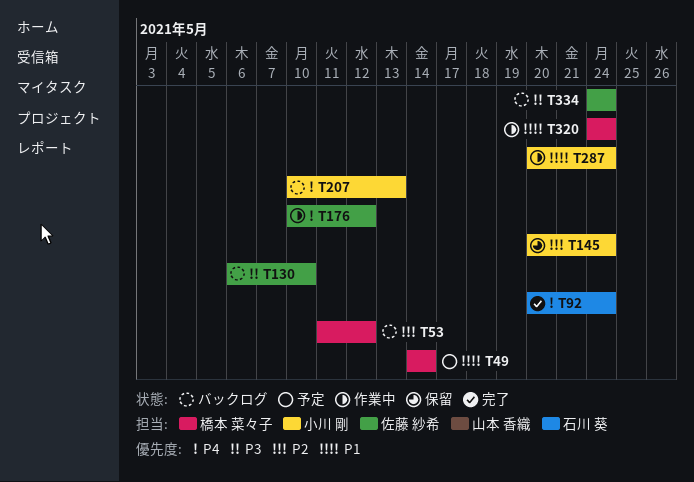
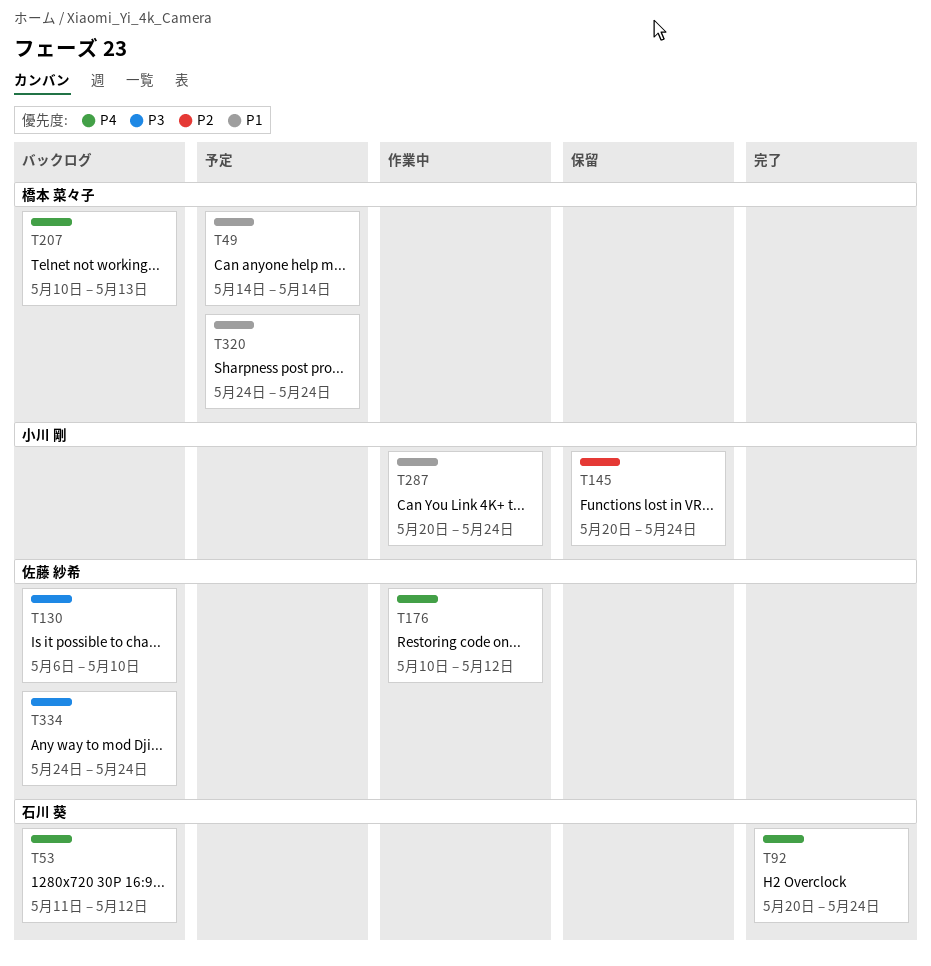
T53, owner: 橋本 菜々子 -> 石川 葵
T53, priority: P2 -> P4
T207, owner: 小川 剛 -> 橋本 菜々子
T320, status: 作業中 -> 予定

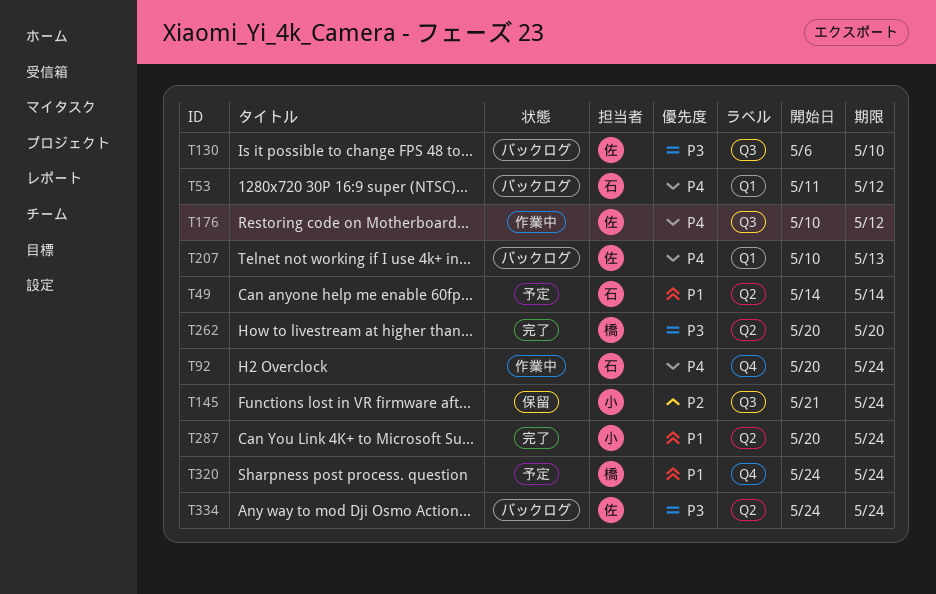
T49, owner: 橋本 菜々子 -> 石川 葵
T92, status: 完了 -> 作業中
T145, start: May 20 -> May 21
T207, owner: 橋本 菜々子 -> 佐藤 紗希
T262: none -> present
T287, status: 作業中 -> 完了

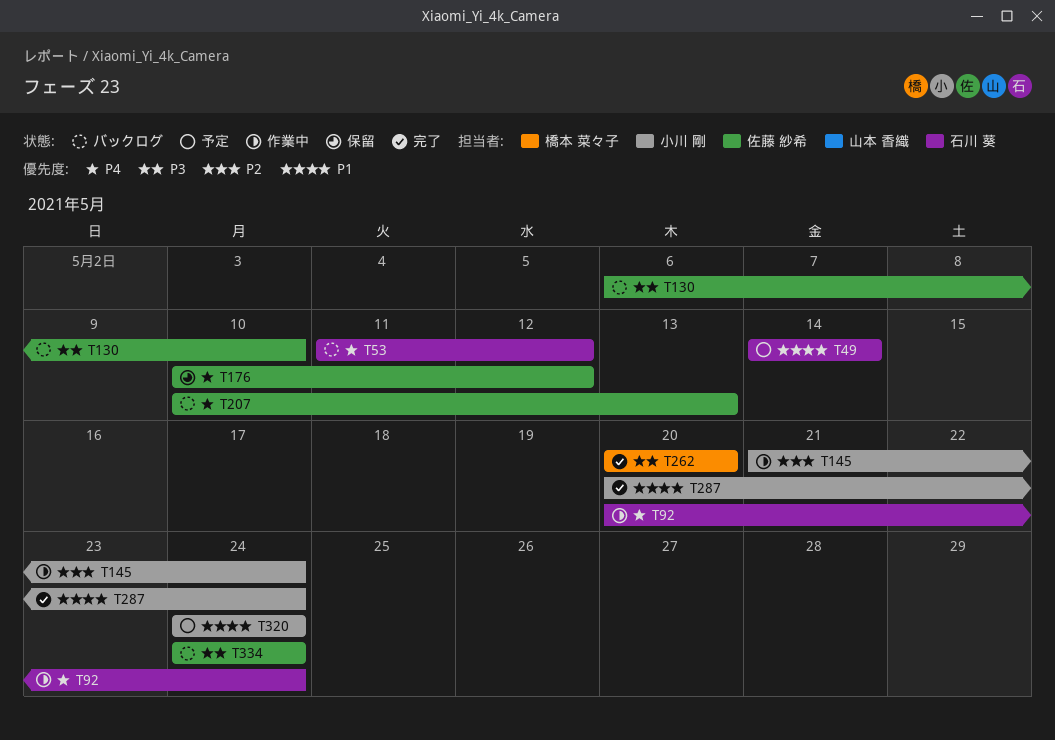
T145, status: 保留 -> 作業中
T176, status: 作業中 -> 保留
T320, owner: 橋本 菜々子 -> 小川 剛

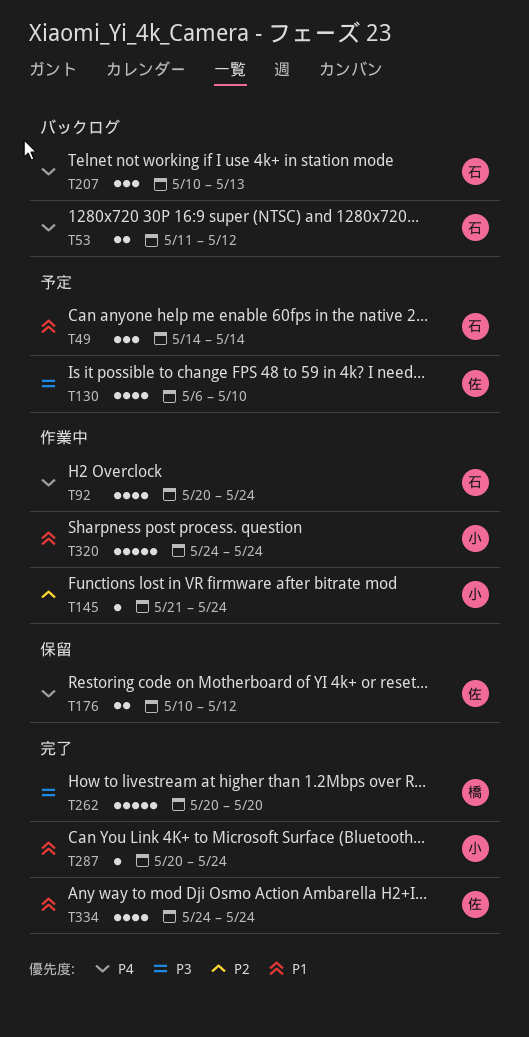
T130, status: バックログ -> 予定
T207, owner: 佐藤 紗希 -> 石川 葵
T320, status: 予定 -> 作業中
T334, status: バックログ -> 完了
T334, priority: P3 -> P1

